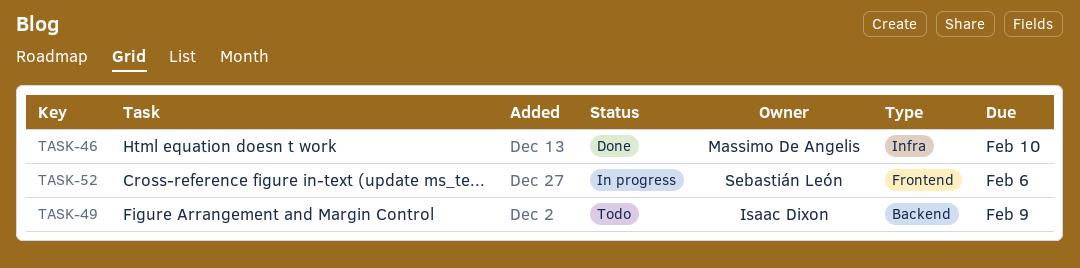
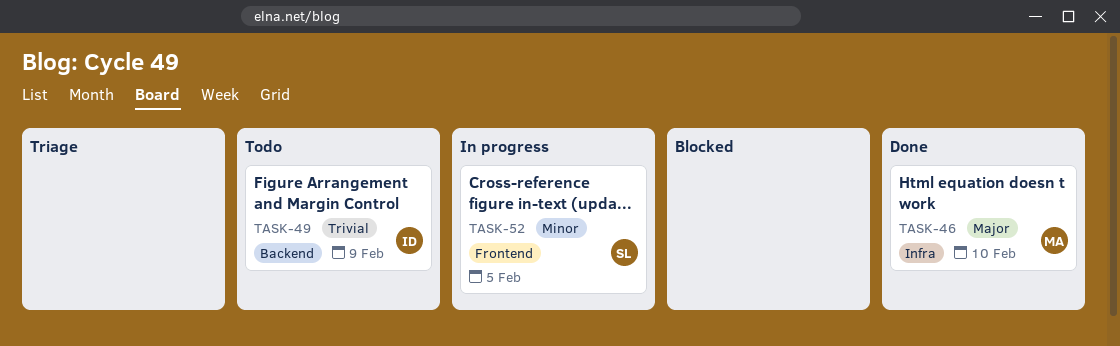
TASK-52, due: Feb 6 -> Feb 5

